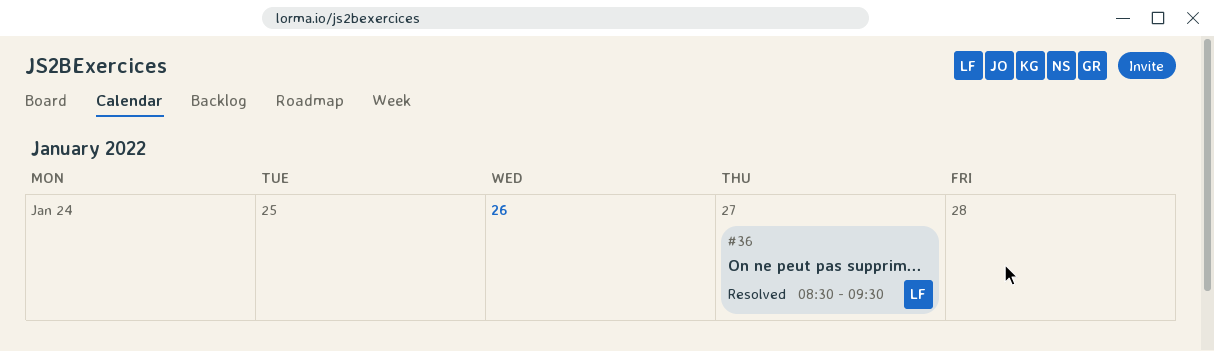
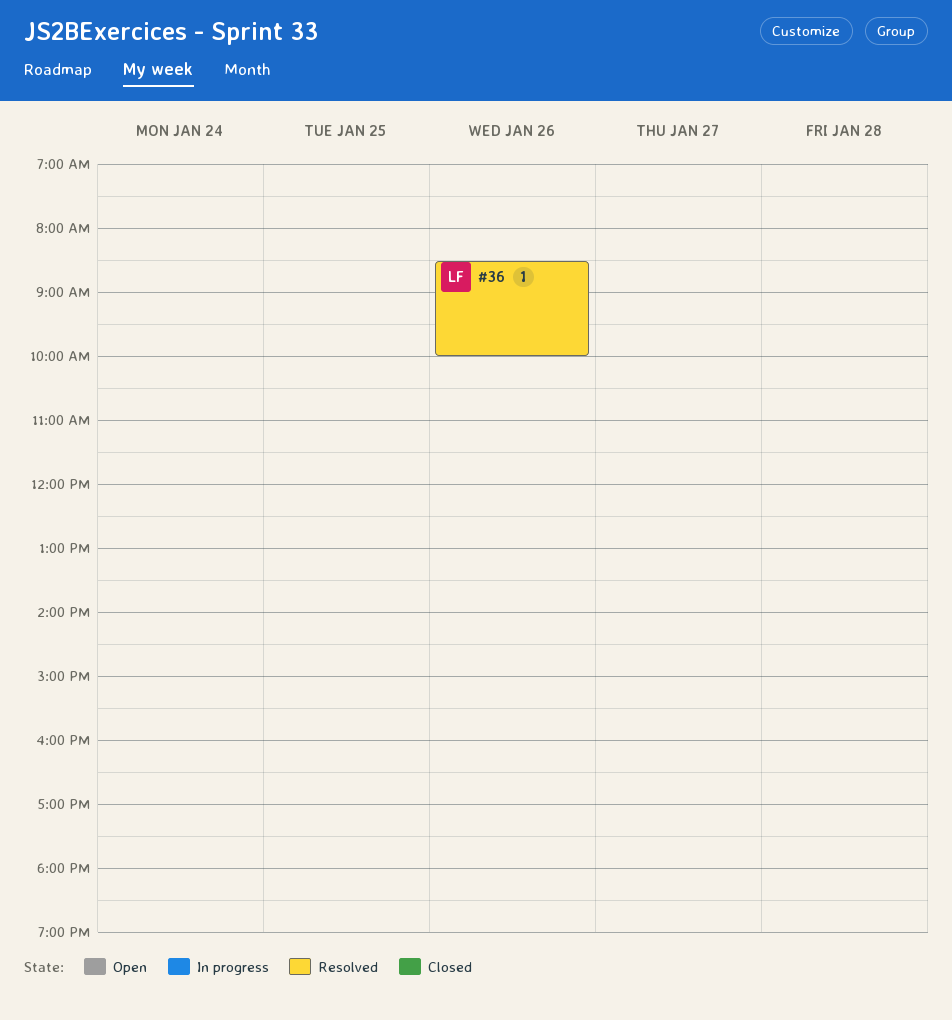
#36, day: Jan 27 -> Jan 26
#36, ends: 09:30 -> 10:00

